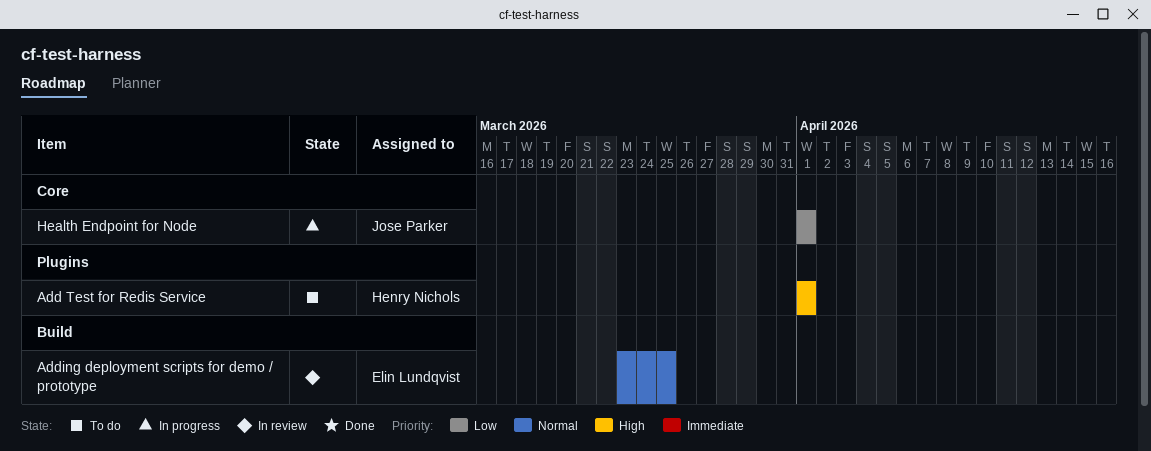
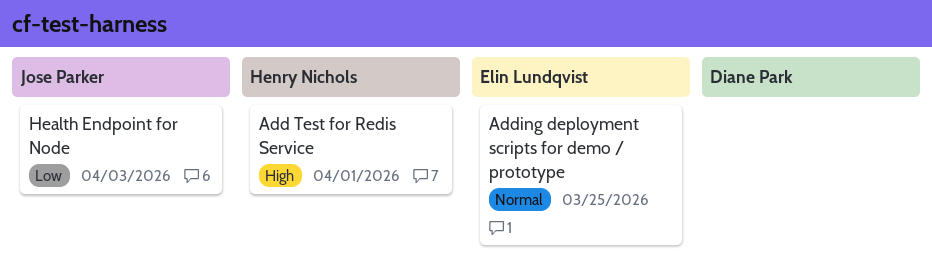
Health Endpoint for Node, due: Apr 1 -> Apr 3

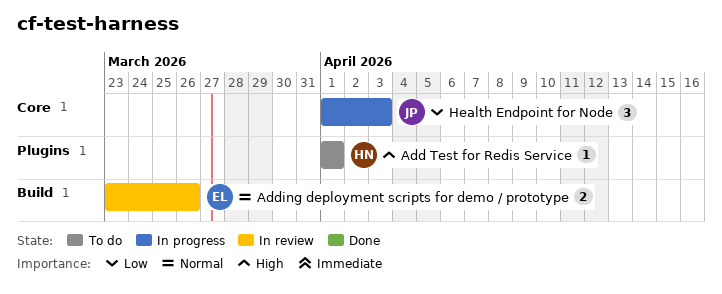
Adding deployment scripts for demo / prototype, due: Mar 25 -> Mar 26

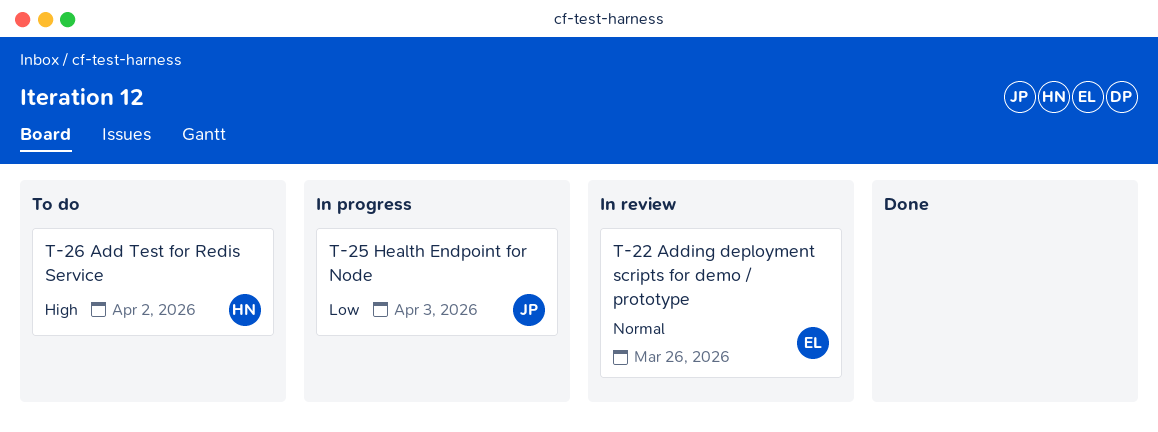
Add Test for Redis Service, due: Apr 1 -> Apr 2

